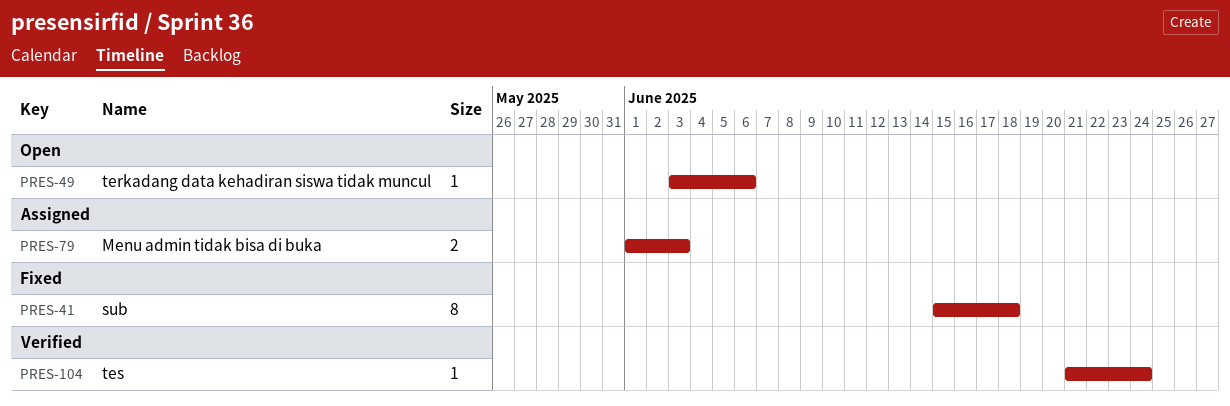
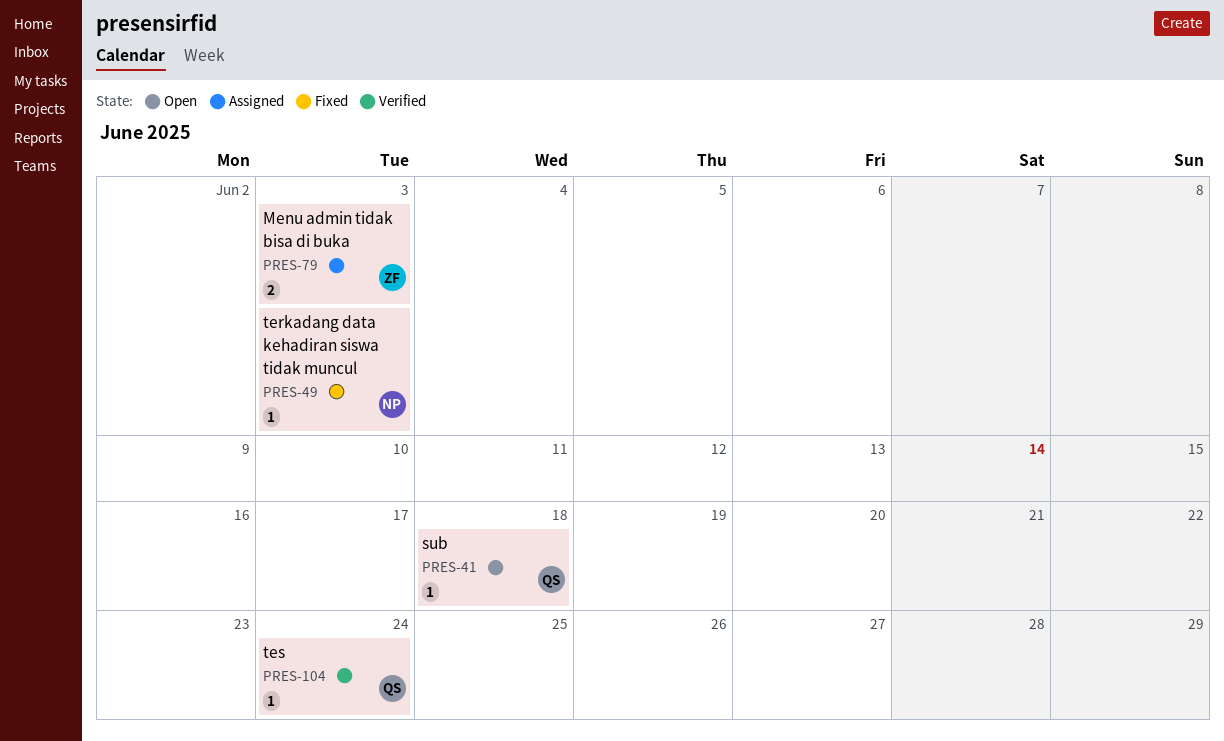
PRES-41, status: Fixed -> Open
PRES-41, estimate: 8 -> 1
PRES-49, status: Open -> Fixed
PRES-49, due: Jun 6 -> Jun 3

